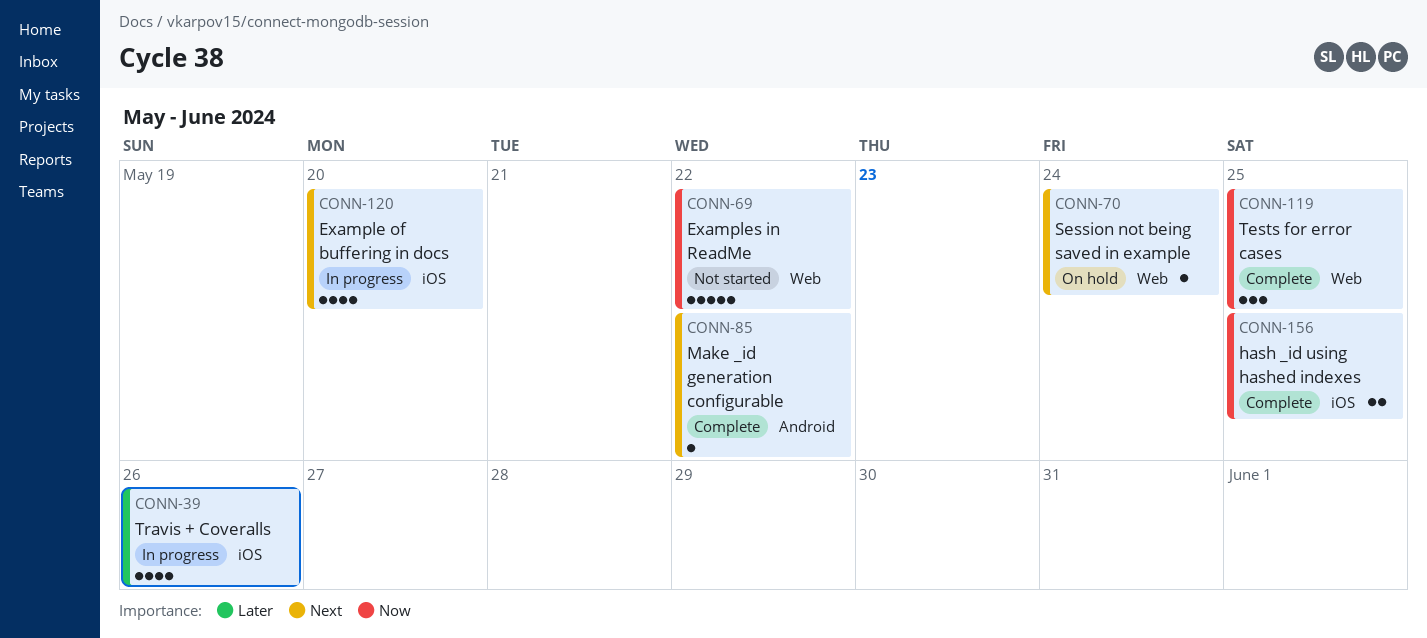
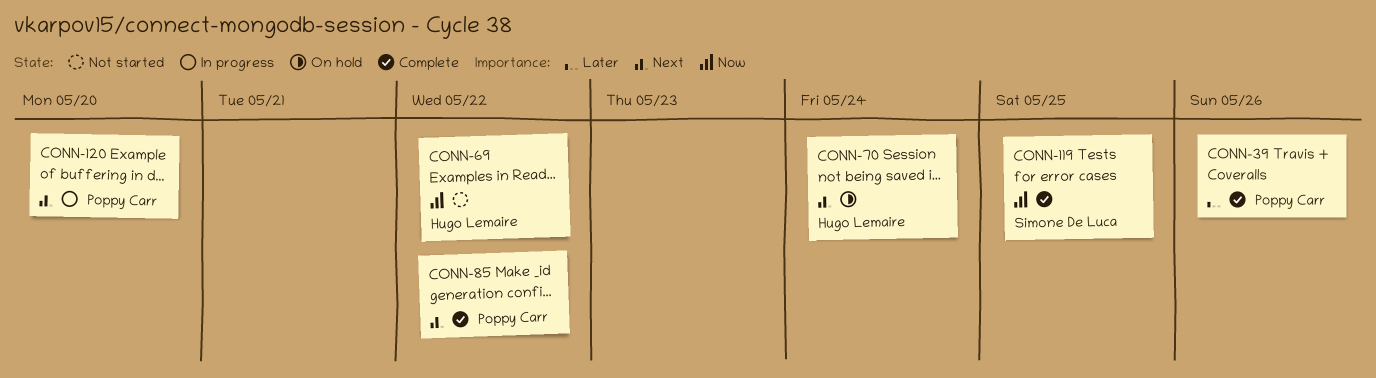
CONN-39, status: In progress -> Complete
CONN-156: present -> none

